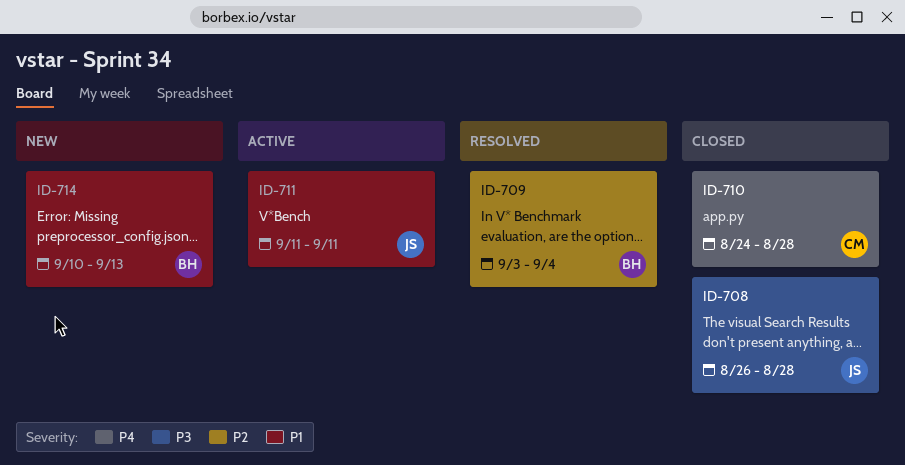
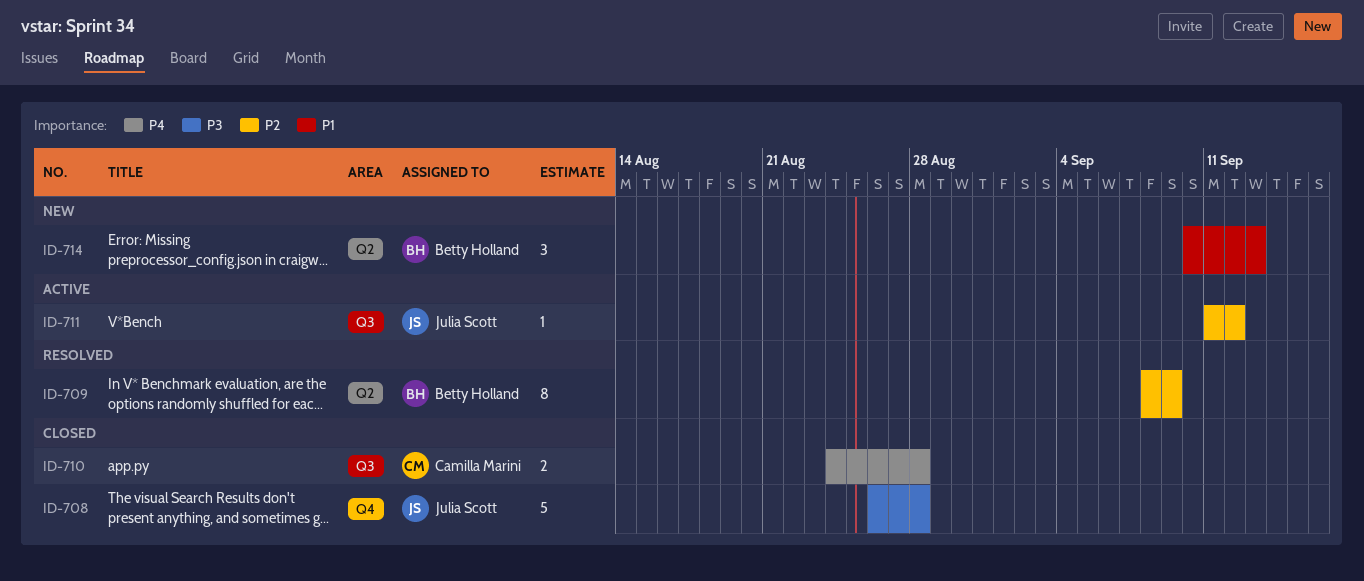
ID-709, start: Sep 3 -> Sep 8
ID-709, due: Sep 4 -> Sep 9
ID-711, priority: P1 -> P2
ID-711, due: Sep 11 -> Sep 12

